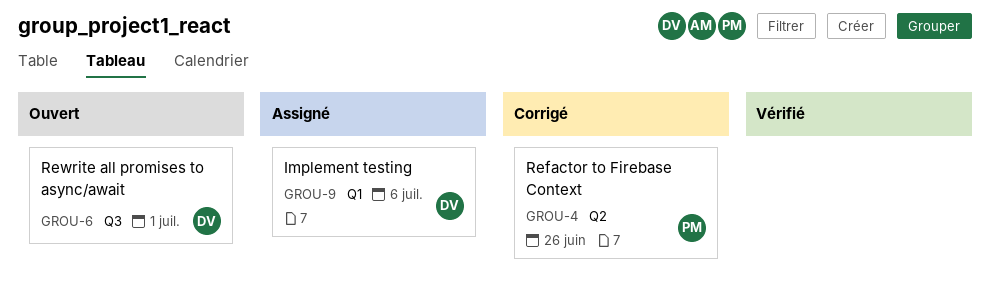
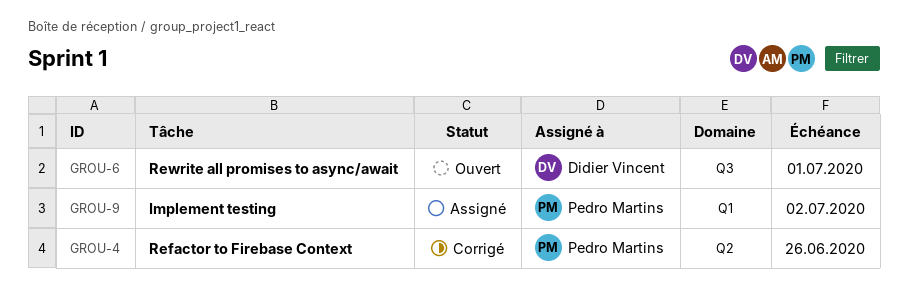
GROU-9, owner: Didier Vincent -> Pedro Martins
GROU-9, due: Jul 6 -> Jul 2

